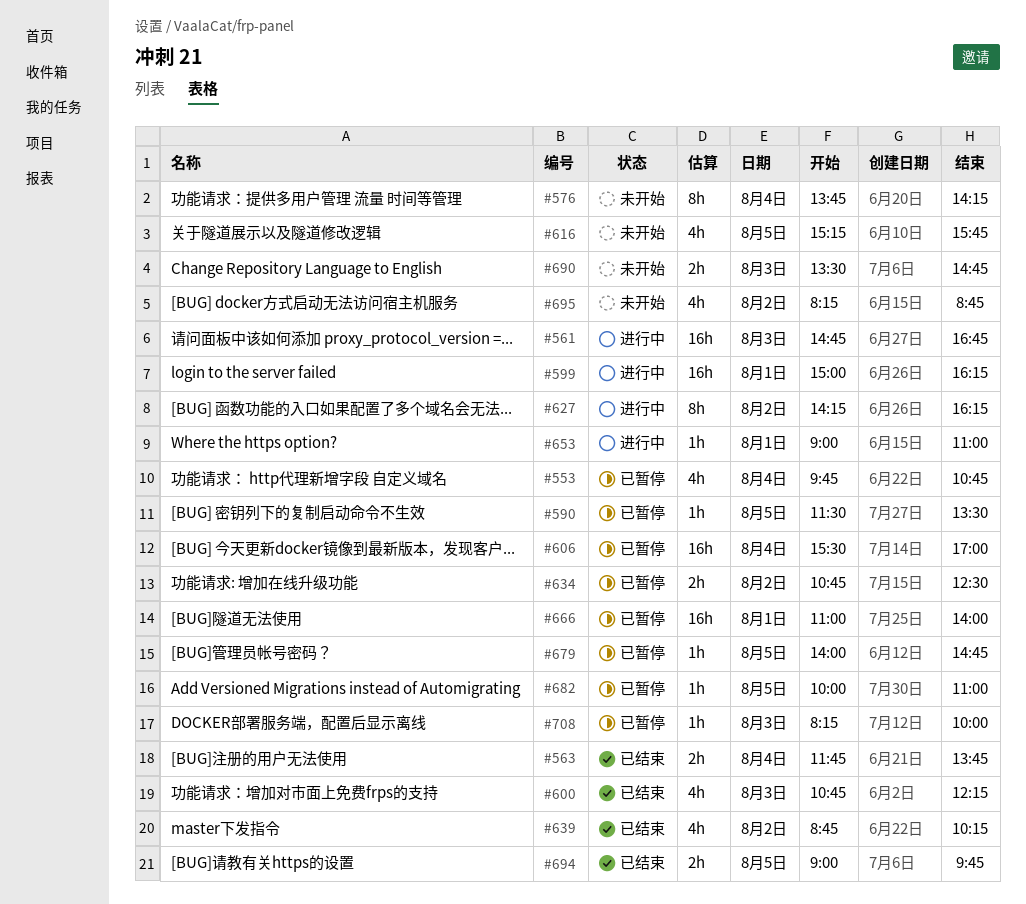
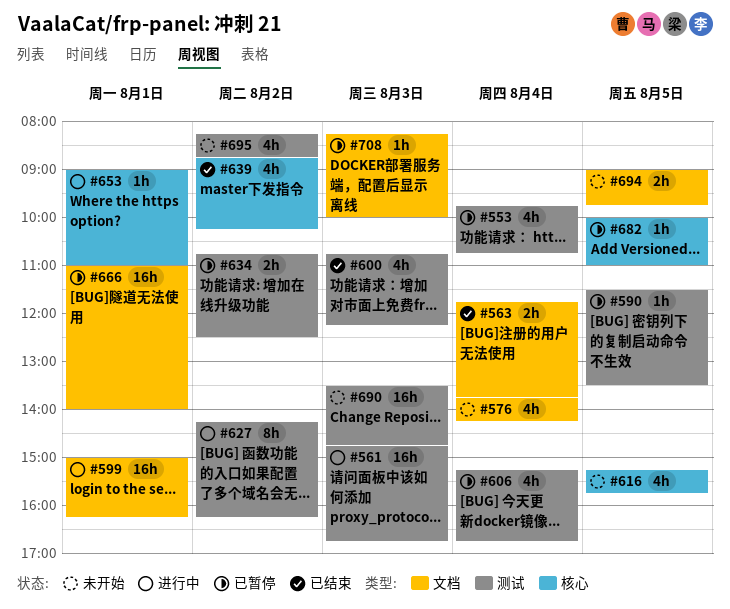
#576, estimate: 8h -> 4h
#606, estimate: 16h -> 4h
#606, begins: 15:30 -> 15:15
#606, ends: 17:00 -> 16:45
#679: present -> none
#690, estimate: 2h -> 16h
#694, status: 已结束 -> 未开始

